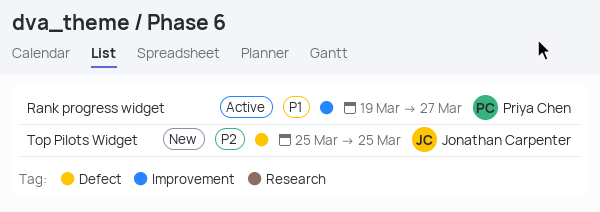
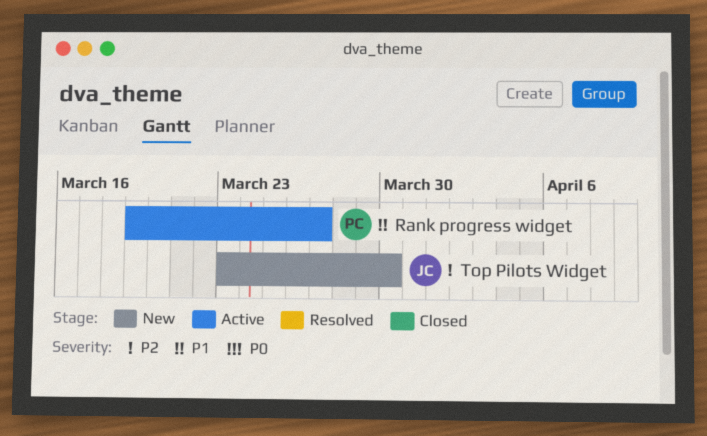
Top Pilots Widget, start: Mar 25 -> Mar 23
Top Pilots Widget, due: Mar 25 -> Mar 30

